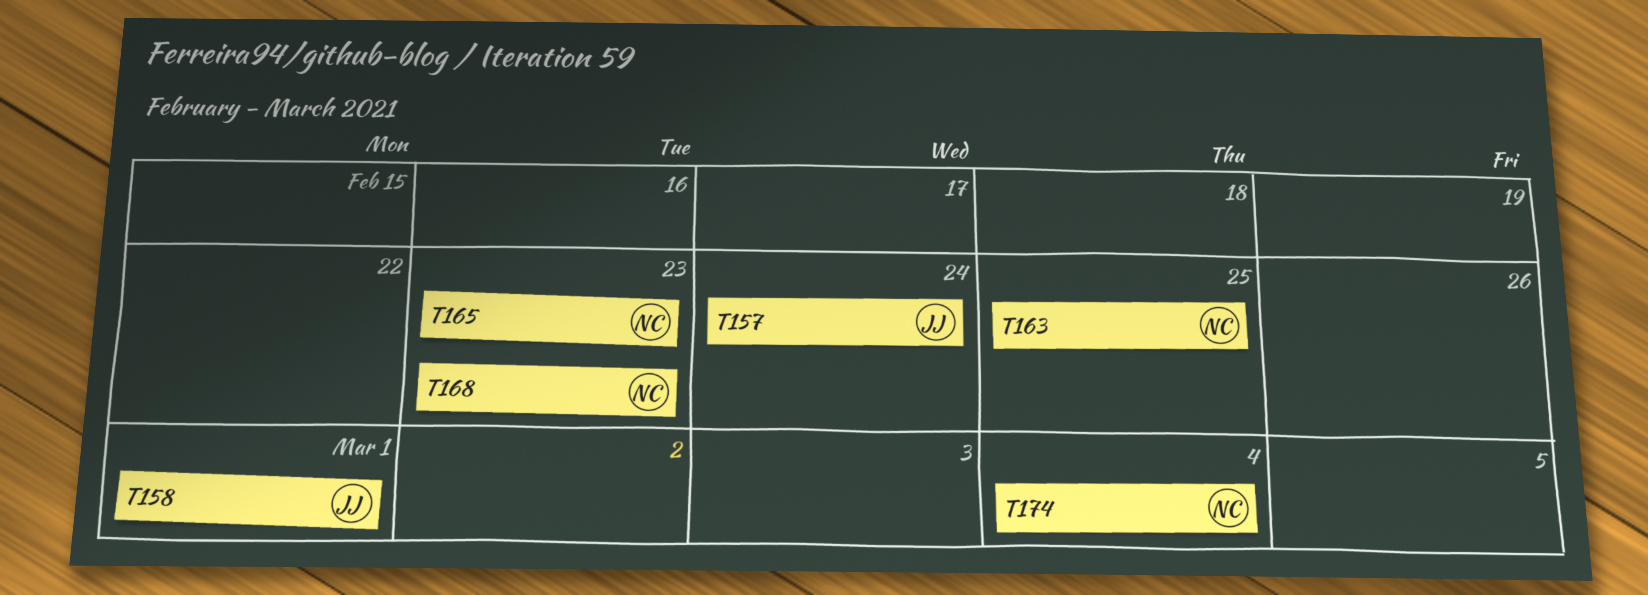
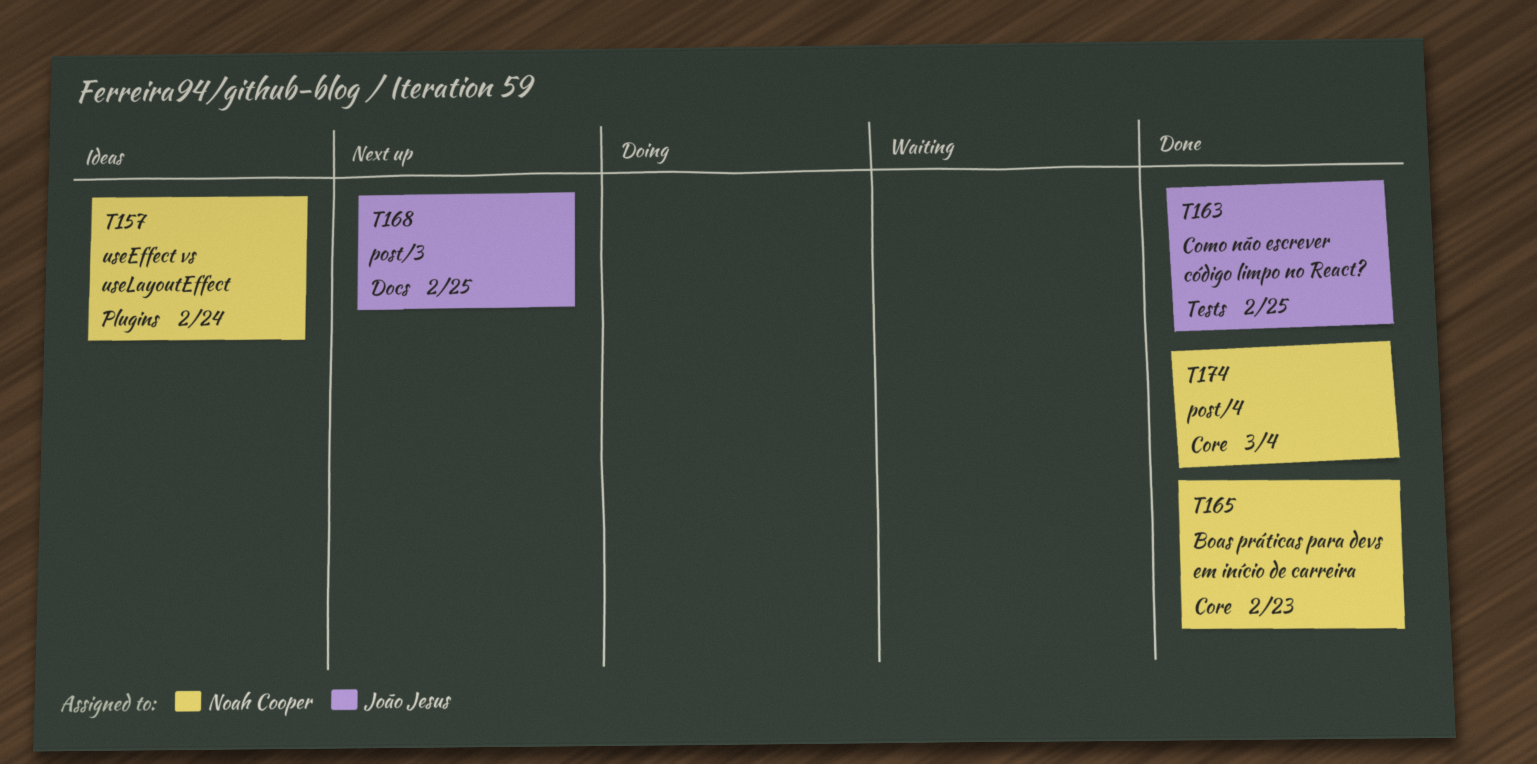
T157, owner: João Jesus -> Noah Cooper
T158: present -> none
T163, owner: Noah Cooper -> João Jesus
T168, owner: Noah Cooper -> João Jesus
T168, due: Feb 23 -> Feb 25

